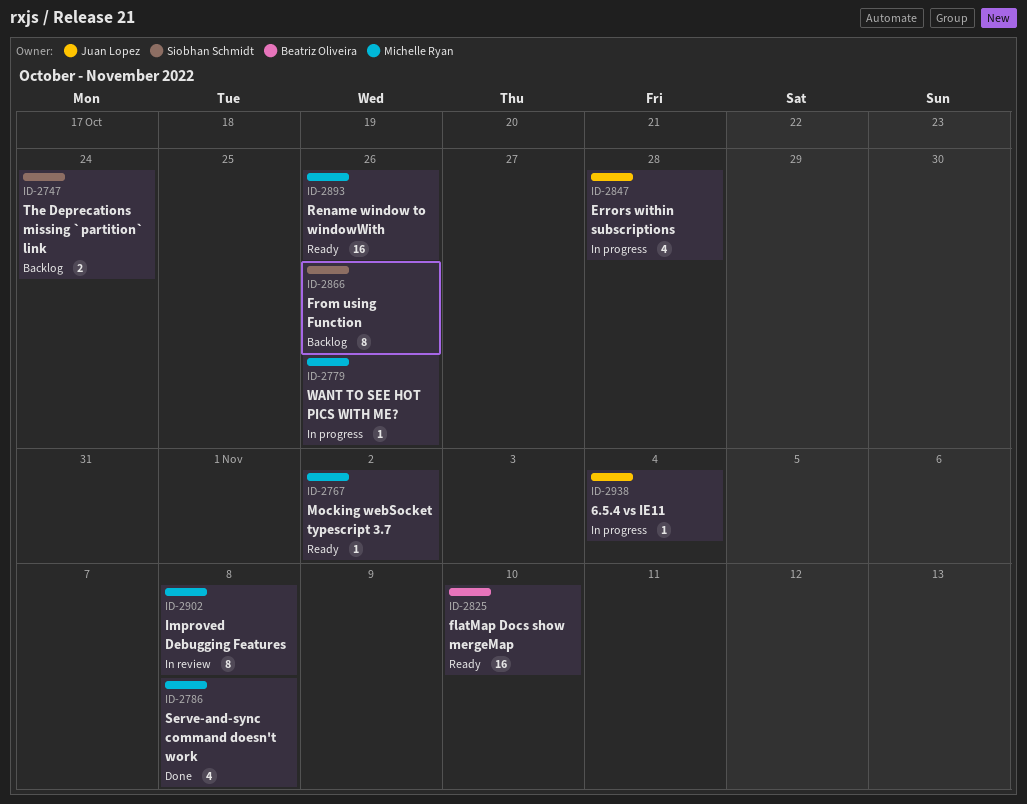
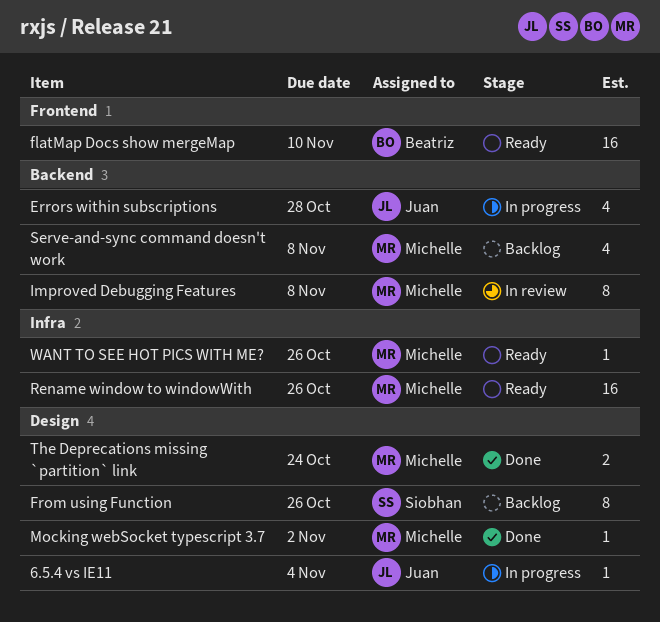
Mocking webSocket typescript 3.7, status: Ready -> Done
Serve-and-sync command doesn't work, status: Done -> Backlog
The Deprecations missing `partition` link, status: Backlog -> Done
The Deprecations missing `partition` link, owner: Siobhan Schmidt -> Michelle Ryan
WANT TO SEE HOT PICS WITH ME?, status: In progress -> Ready

